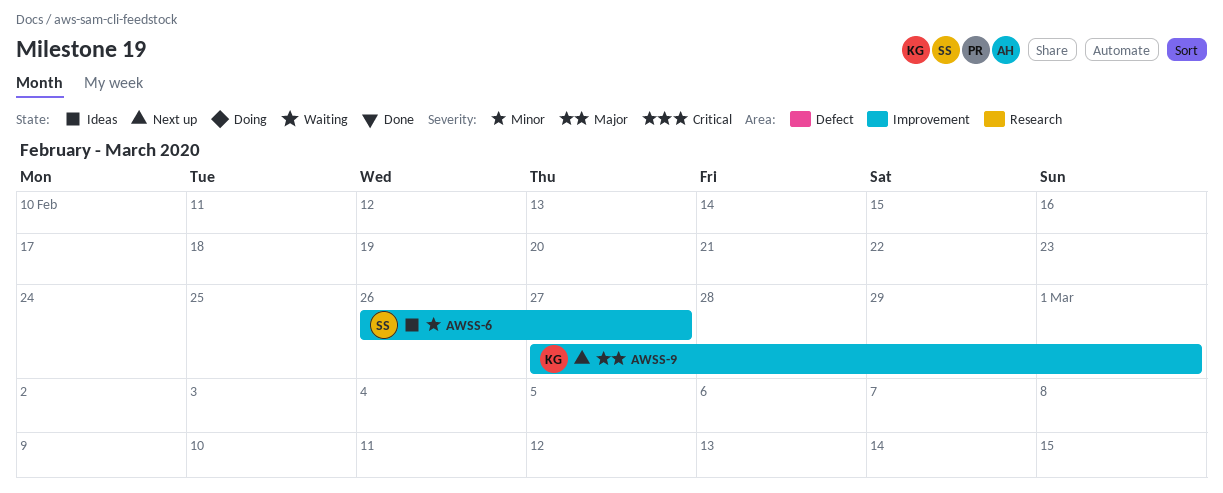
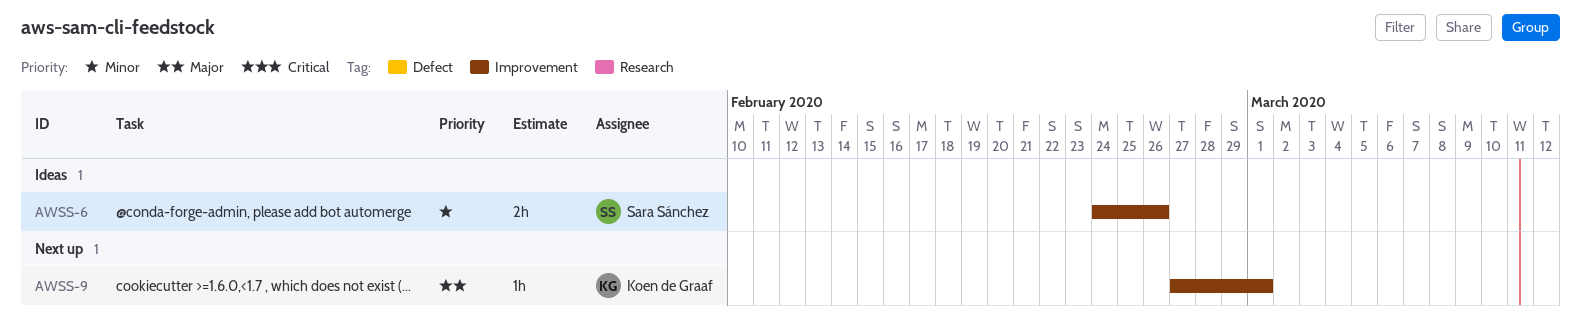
AWSS-6, start: Feb 26 -> Feb 24
AWSS-6, due: Feb 27 -> Feb 26

